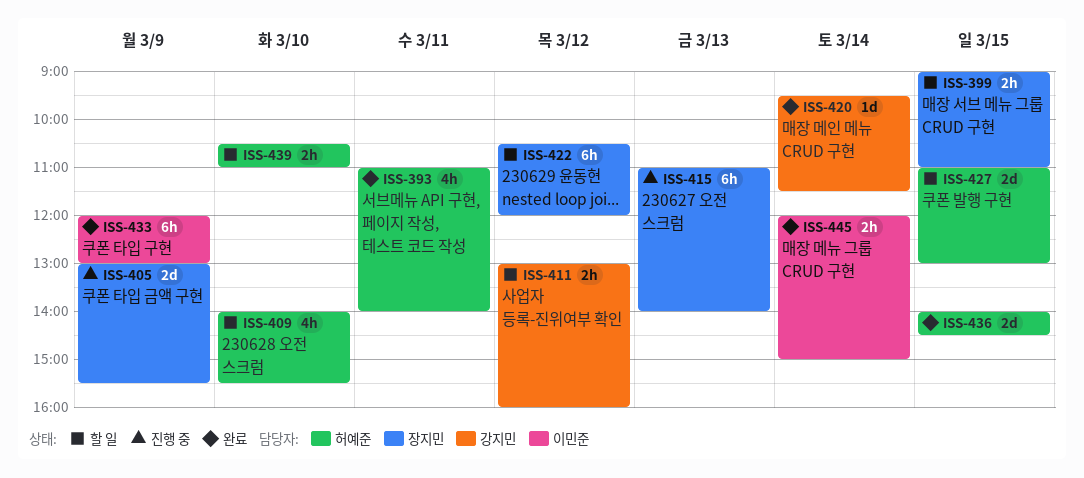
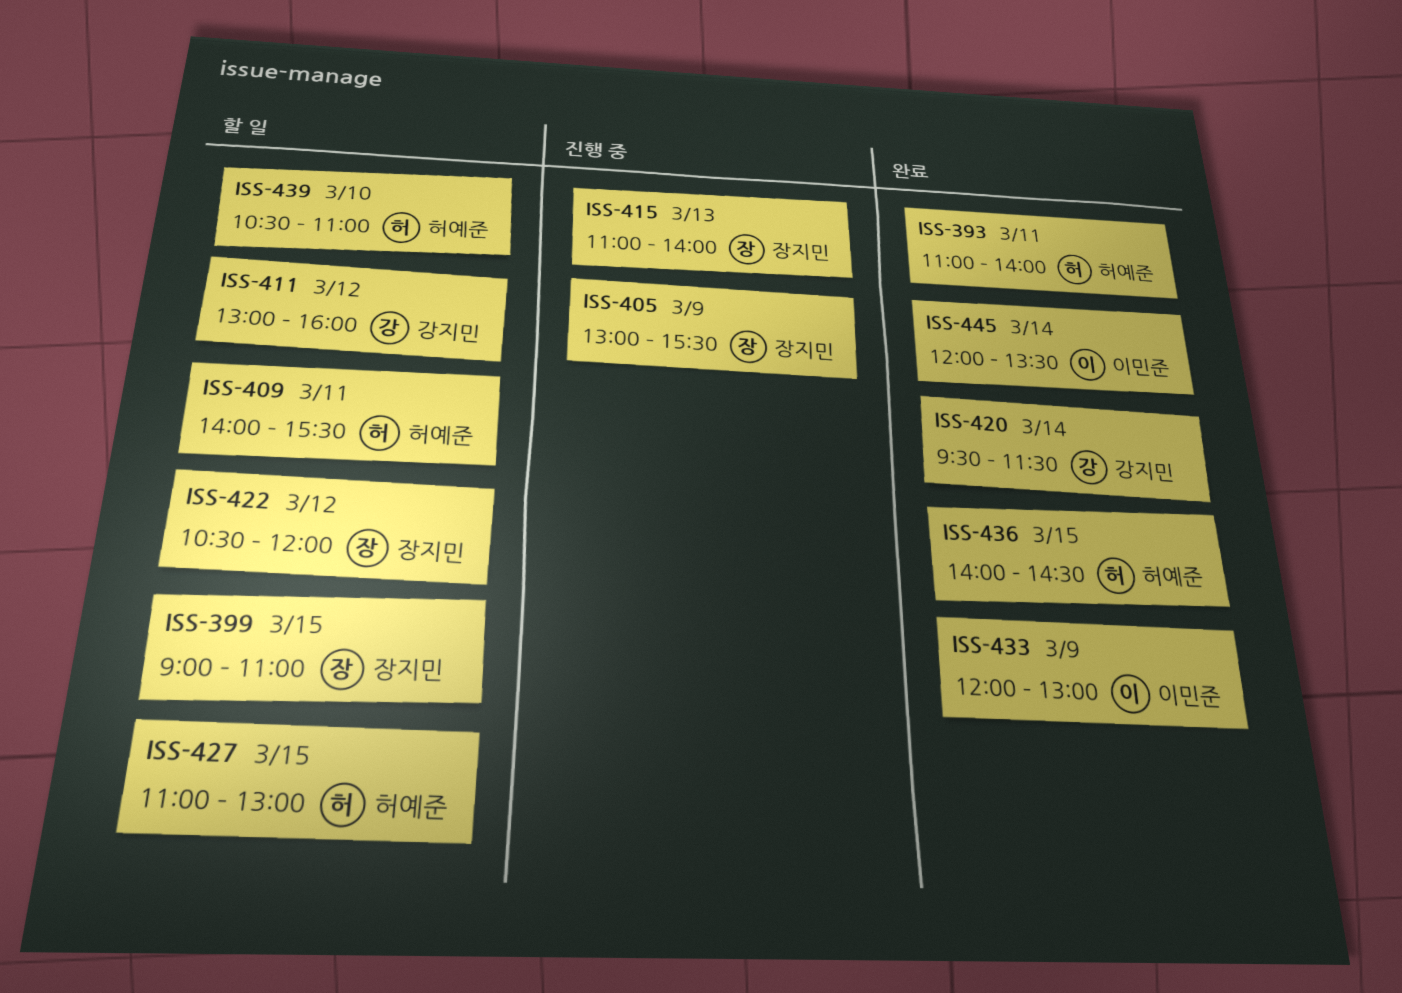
ISS-409, day: Mar 10 -> Mar 11
ISS-445, ends: 15:00 -> 13:30

